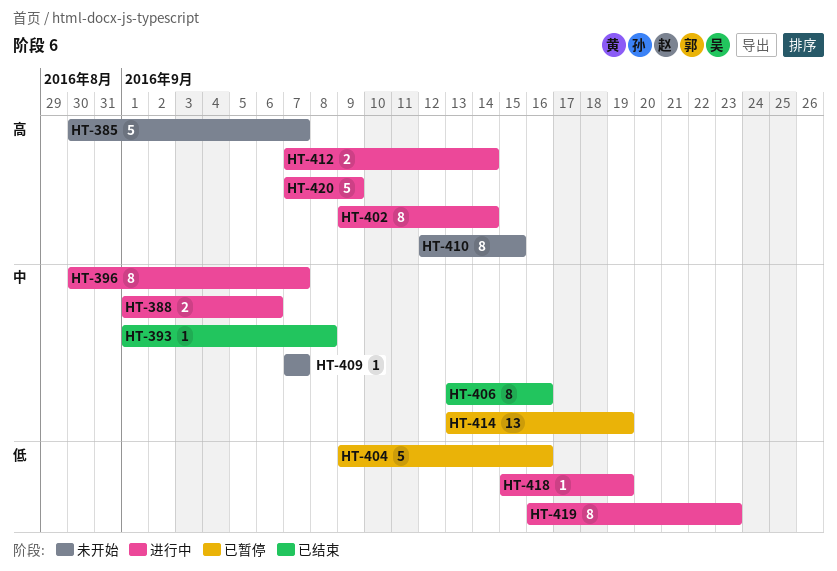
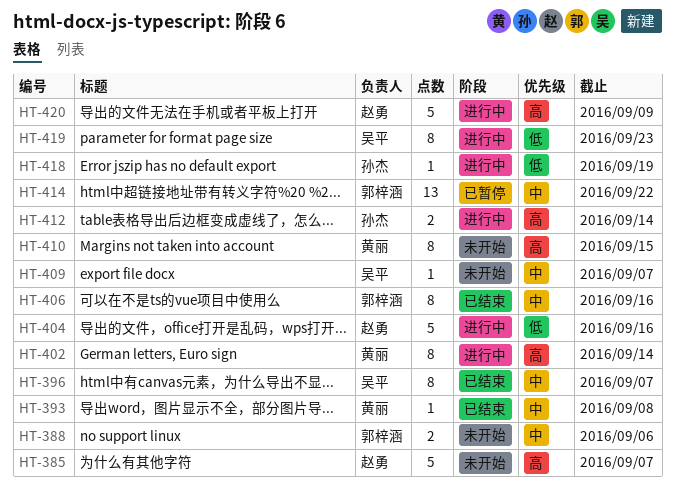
HT-388, status: 进行中 -> 未开始
HT-396, status: 进行中 -> 已结束
HT-404, status: 已暂停 -> 进行中
HT-414, due: Sep 19 -> Sep 22

